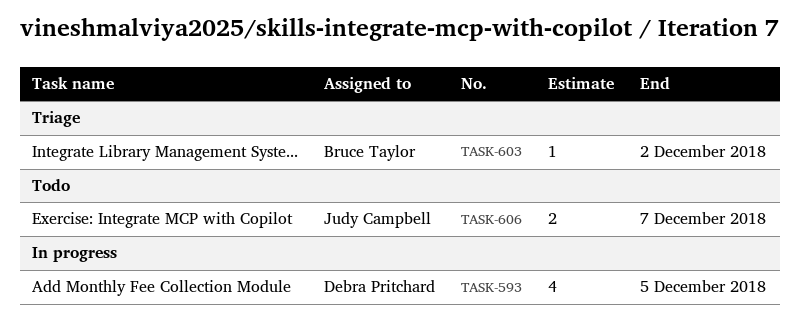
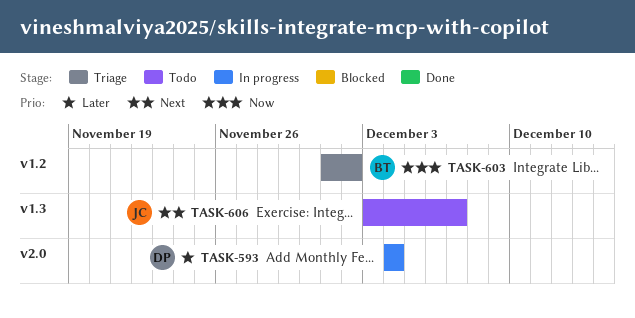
TASK-593, due: Dec 5 -> Dec 4

